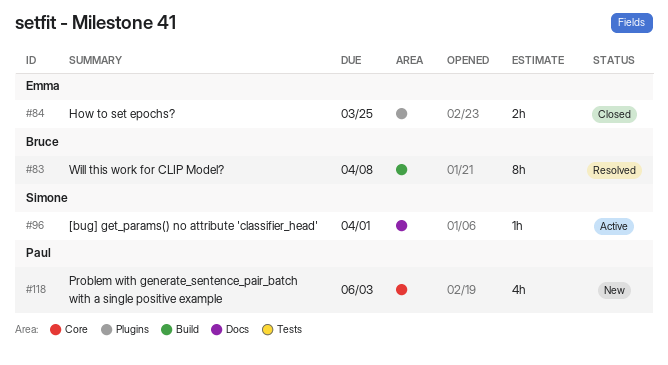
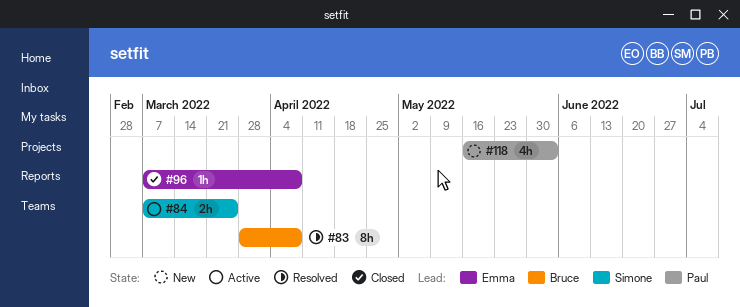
#84, status: Closed -> Active
#84, owner: Emma -> Simone
#96, status: Active -> Closed
#96, owner: Simone -> Emma
#96, due: Apr 1 -> Apr 8

